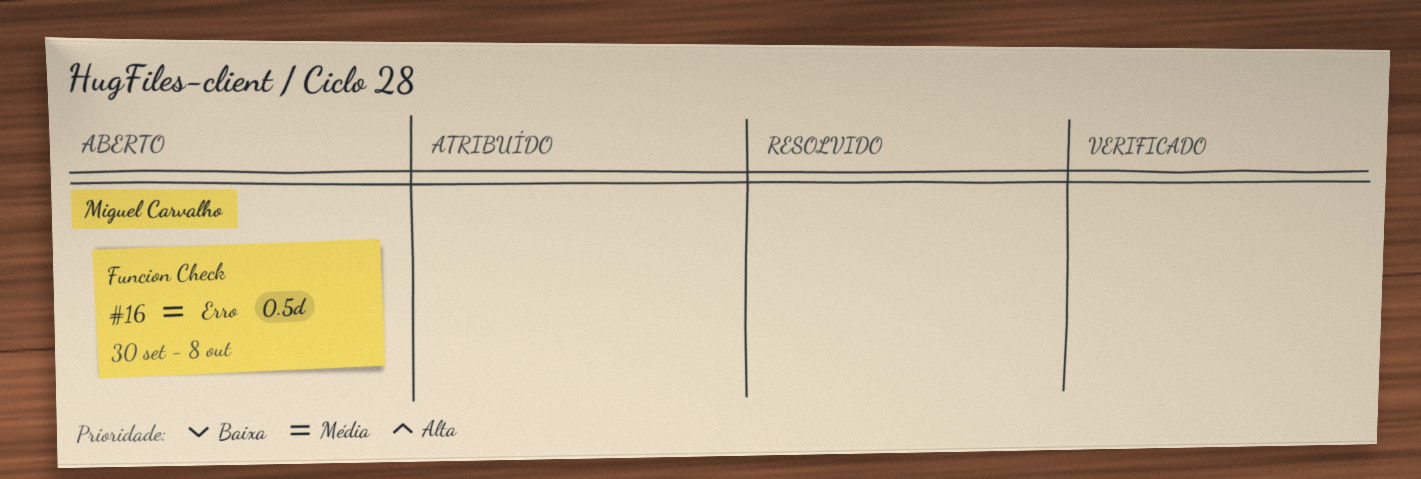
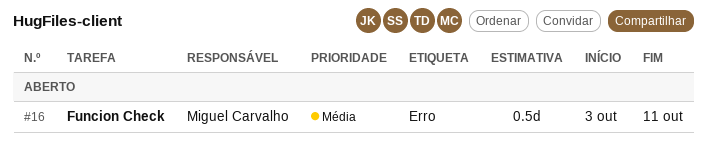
#16, start: Sep 30 -> Oct 3
#16, due: Oct 8 -> Oct 11

